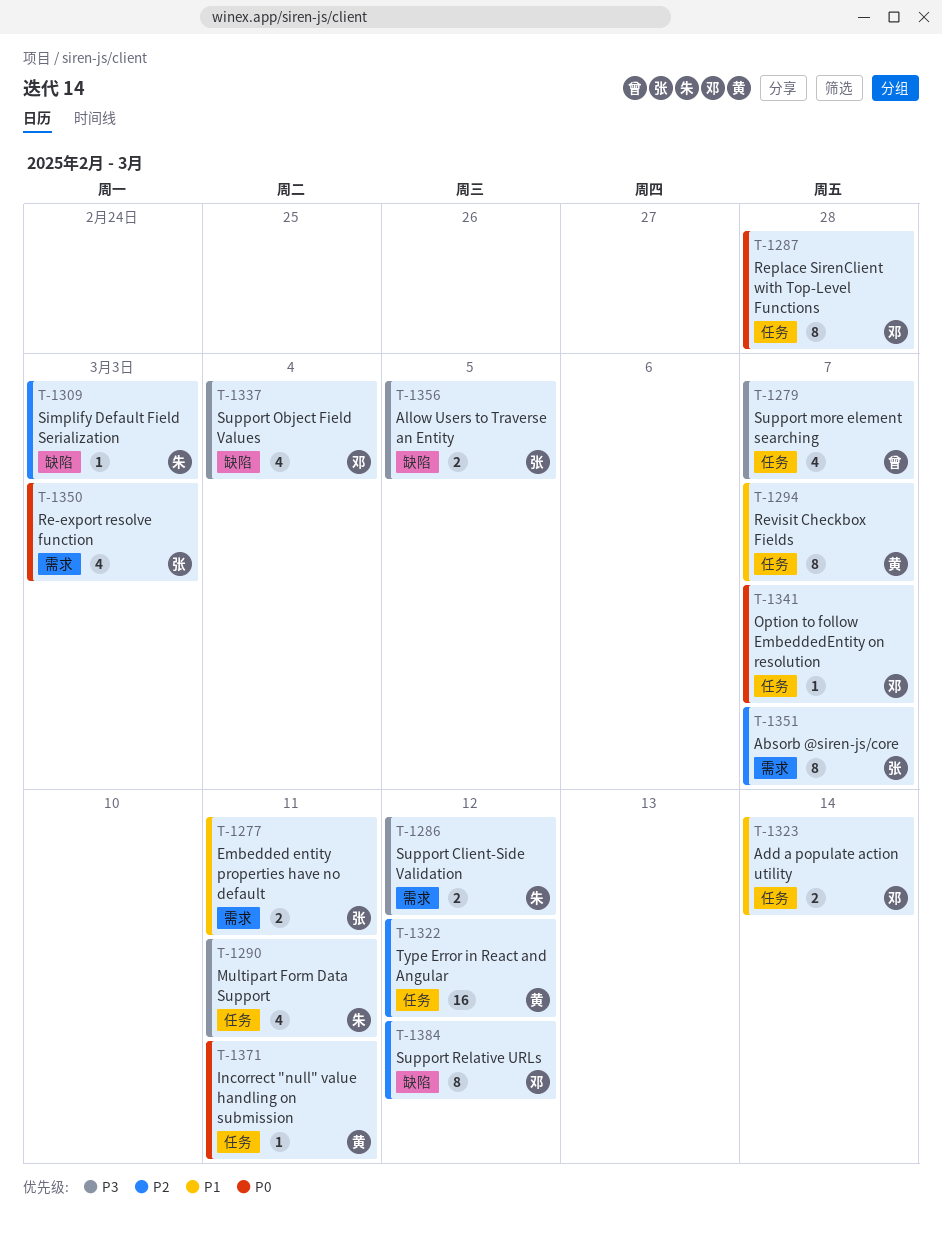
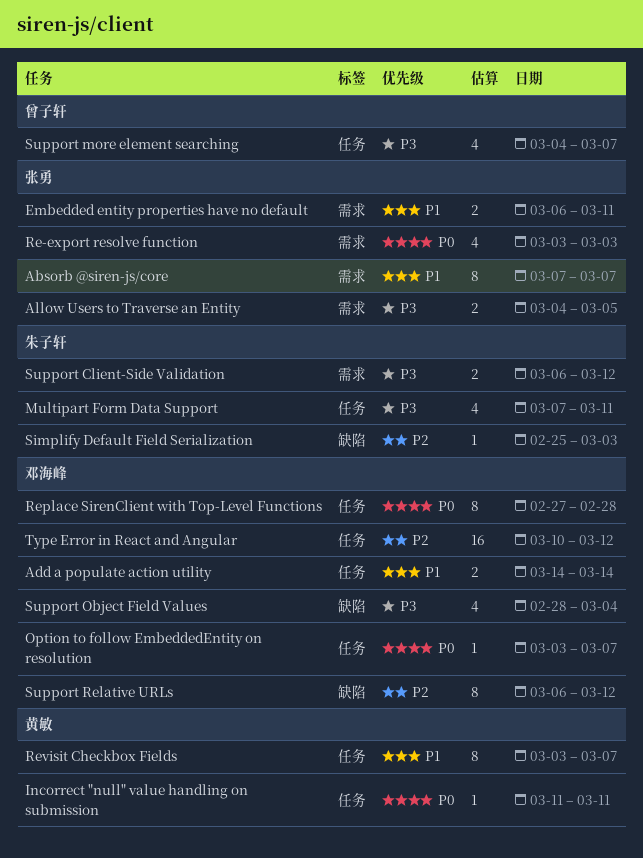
Absorb @siren-js/core, priority: P2 -> P1
Allow Users to Traverse an Entity, label: 缺陷 -> 需求
Type Error in React and Angular, owner: 黄敏 -> 邓海峰

